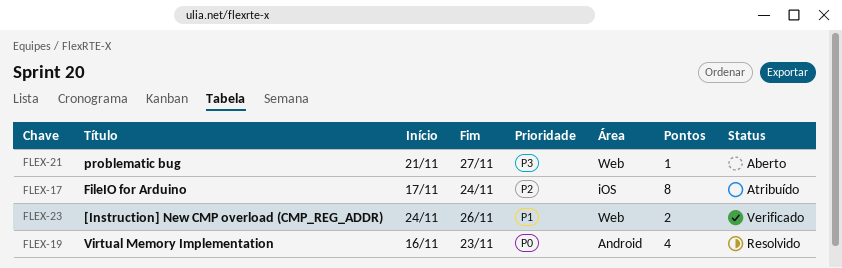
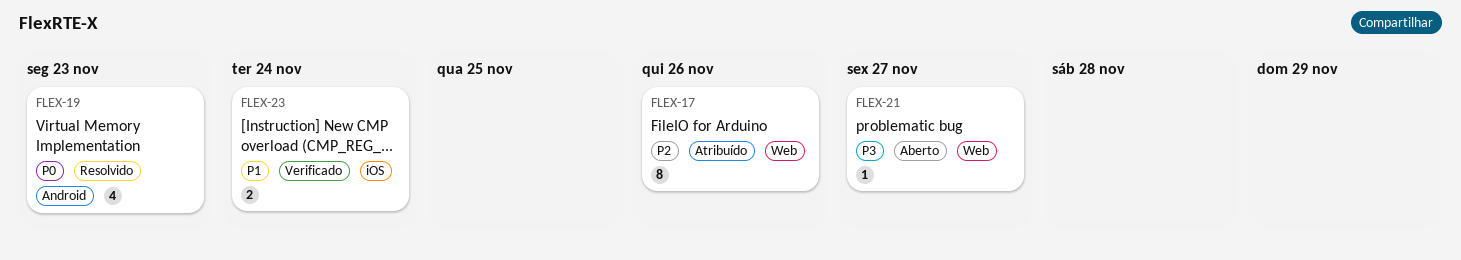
FLEX-17, label: iOS -> Web
FLEX-17, due: Nov 24 -> Nov 26
FLEX-23, label: Web -> iOS
FLEX-23, due: Nov 26 -> Nov 24

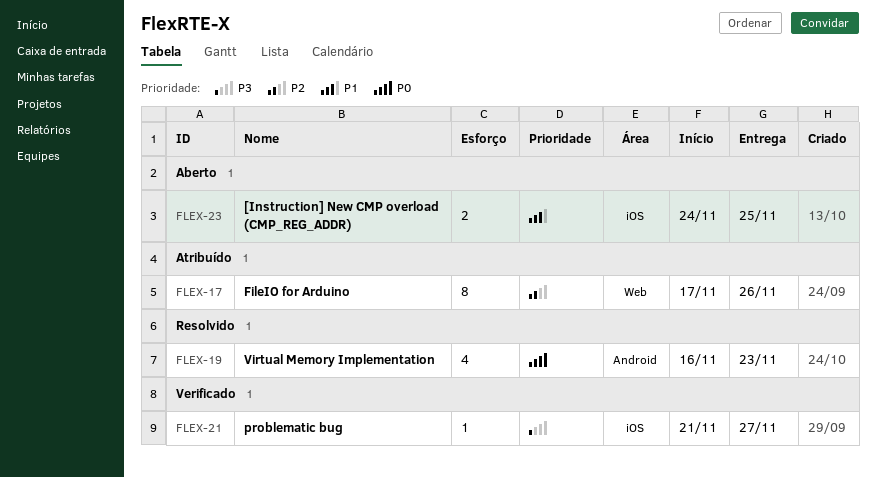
FLEX-21, status: Aberto -> Verificado
FLEX-21, label: Web -> iOS
FLEX-23, status: Verificado -> Aberto
FLEX-23, due: Nov 24 -> Nov 25

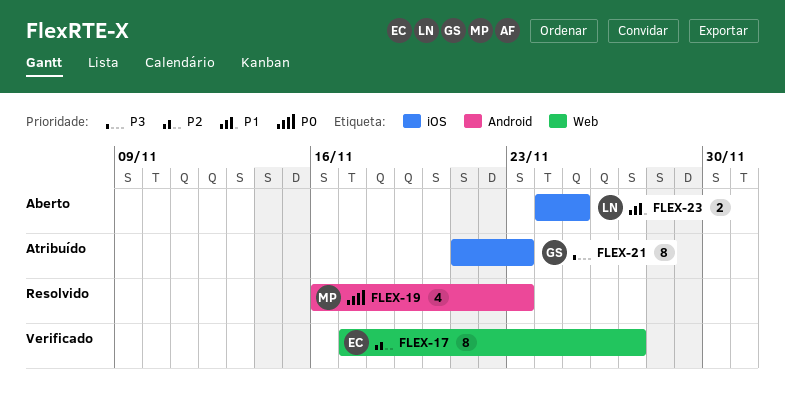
FLEX-17, status: Atribuído -> Verificado
FLEX-17, due: Nov 26 -> Nov 27
FLEX-21, status: Verificado -> Atribuído
FLEX-21, estimate: 1 -> 8
FLEX-21, due: Nov 27 -> Nov 23

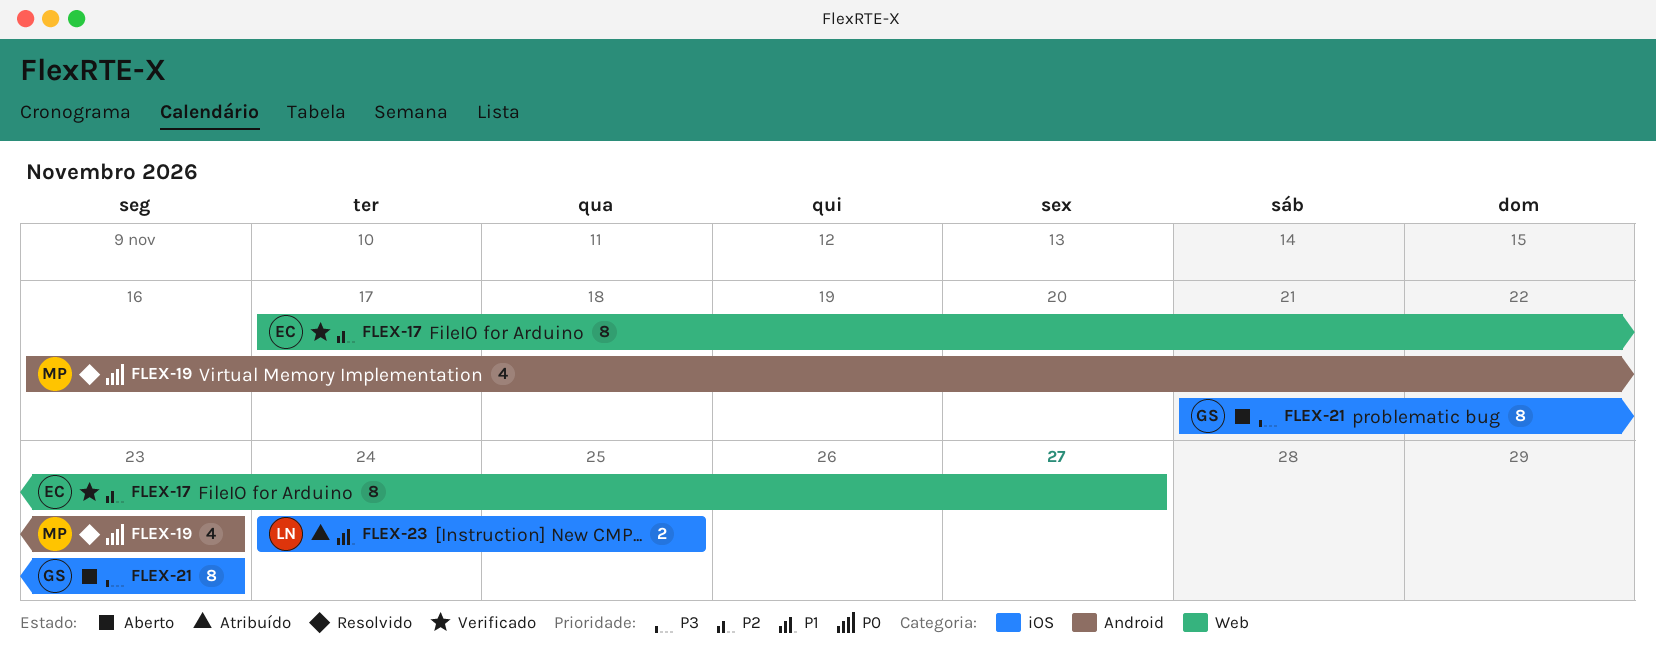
FLEX-21, status: Atribuído -> Aberto
FLEX-23, status: Aberto -> Atribuído

